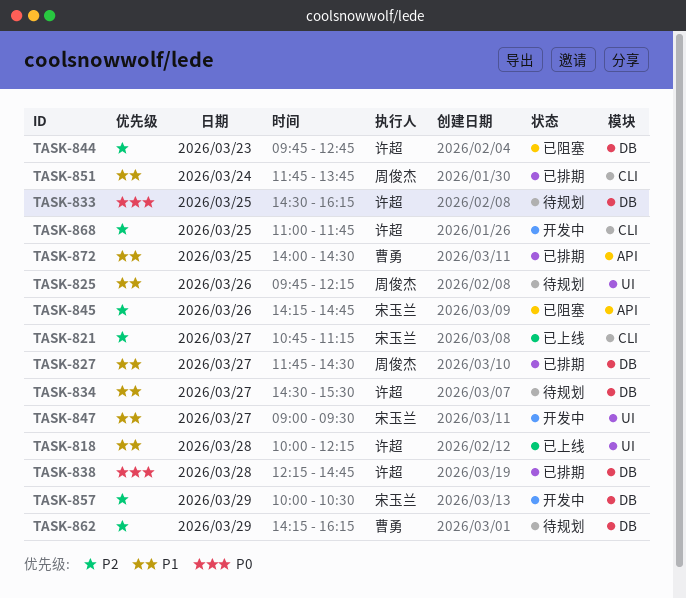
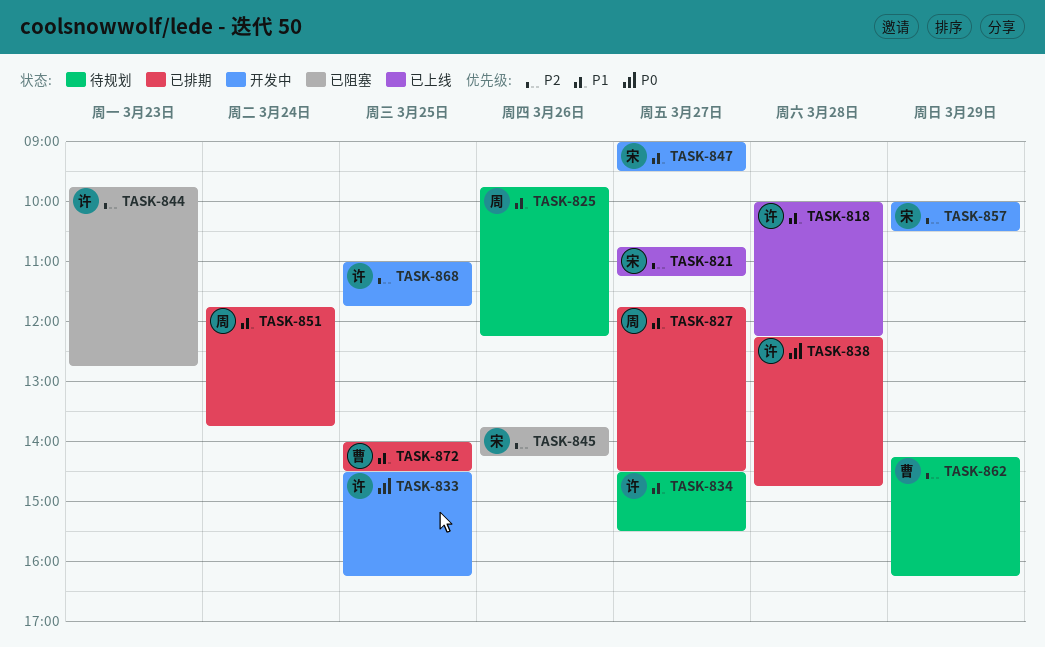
TASK-833, status: 待规划 -> 开发中
TASK-845, begins: 14:15 -> 13:45
TASK-845, ends: 14:45 -> 14:15

